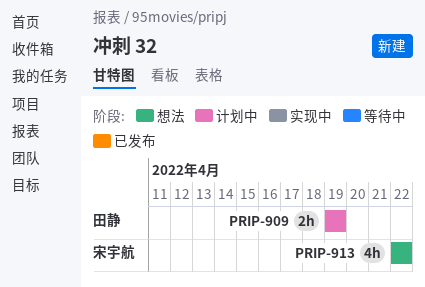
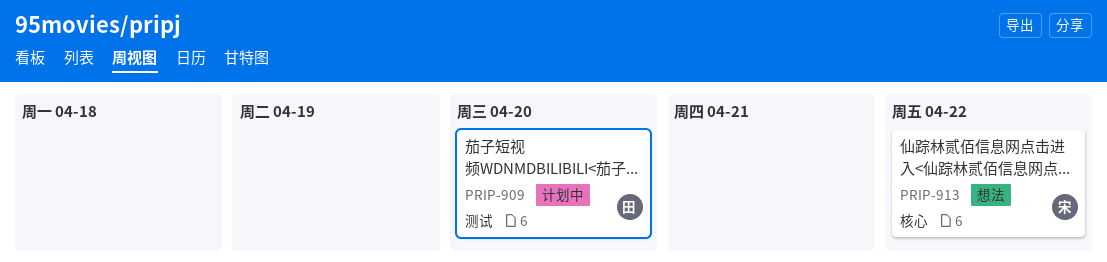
PRIP-909, due: Apr 19 -> Apr 20

